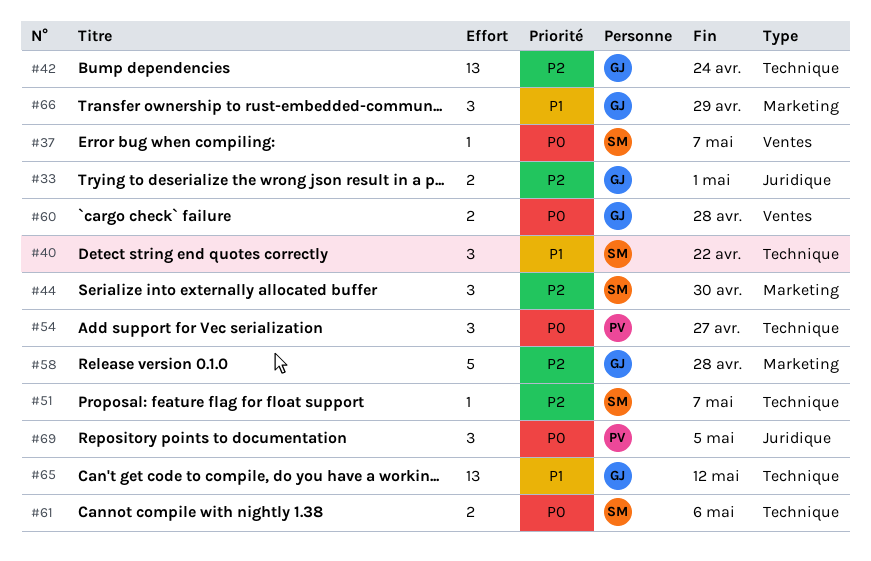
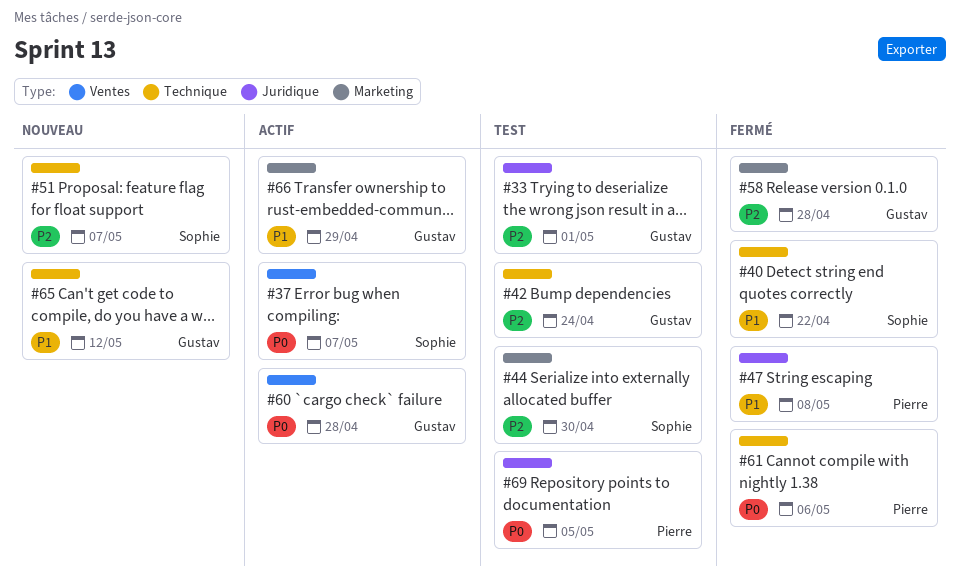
#47: none -> present
#54: present -> none
#61, owner: Sophie -> Pierre

